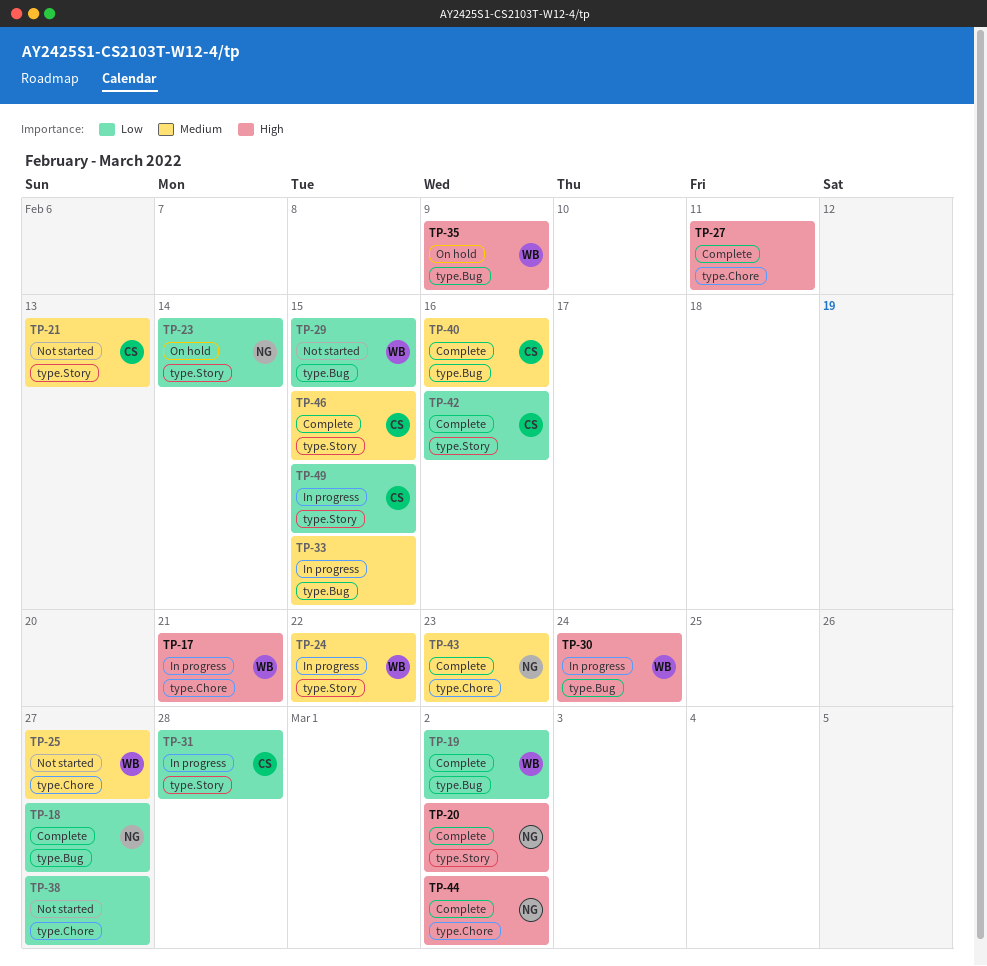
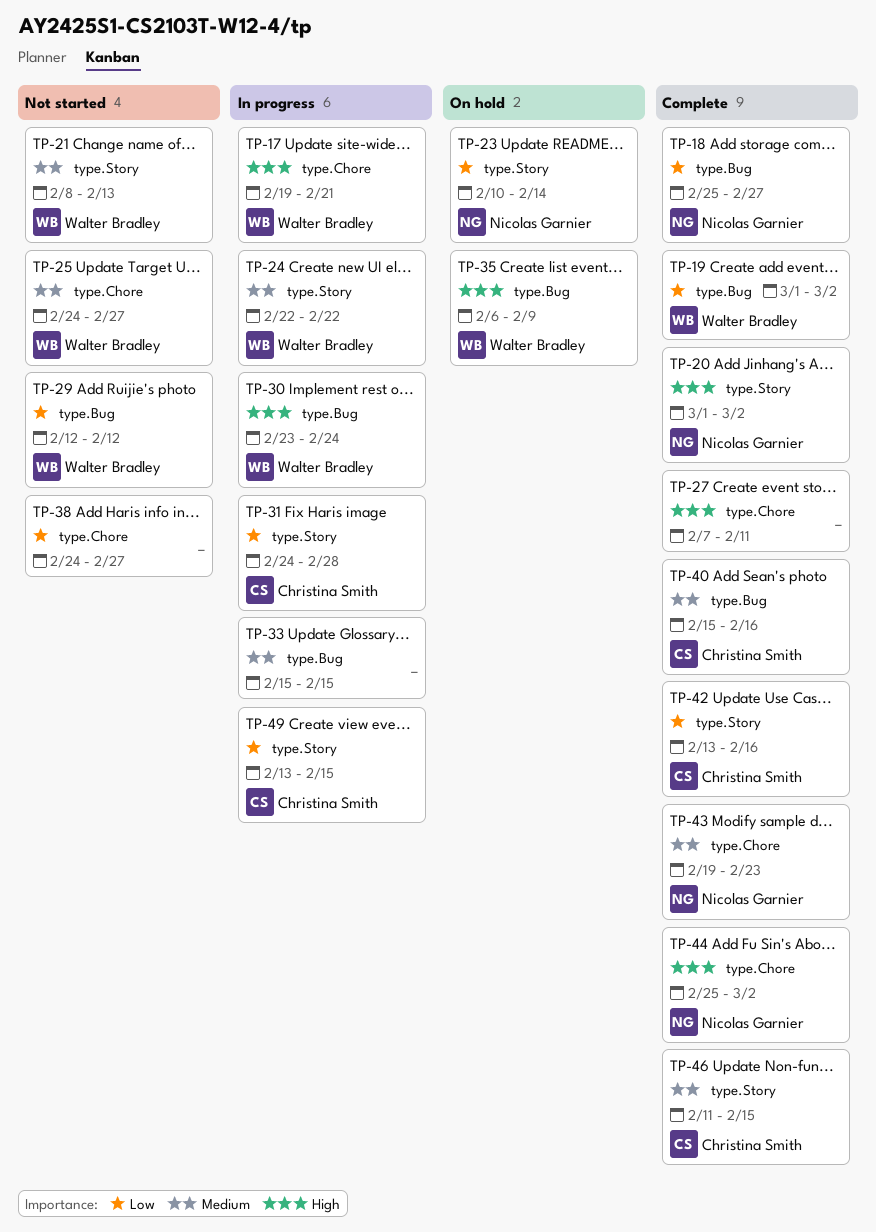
TP-21, owner: Christina Smith -> Walter Bradley
TP-29, due: Feb 15 -> Feb 12

